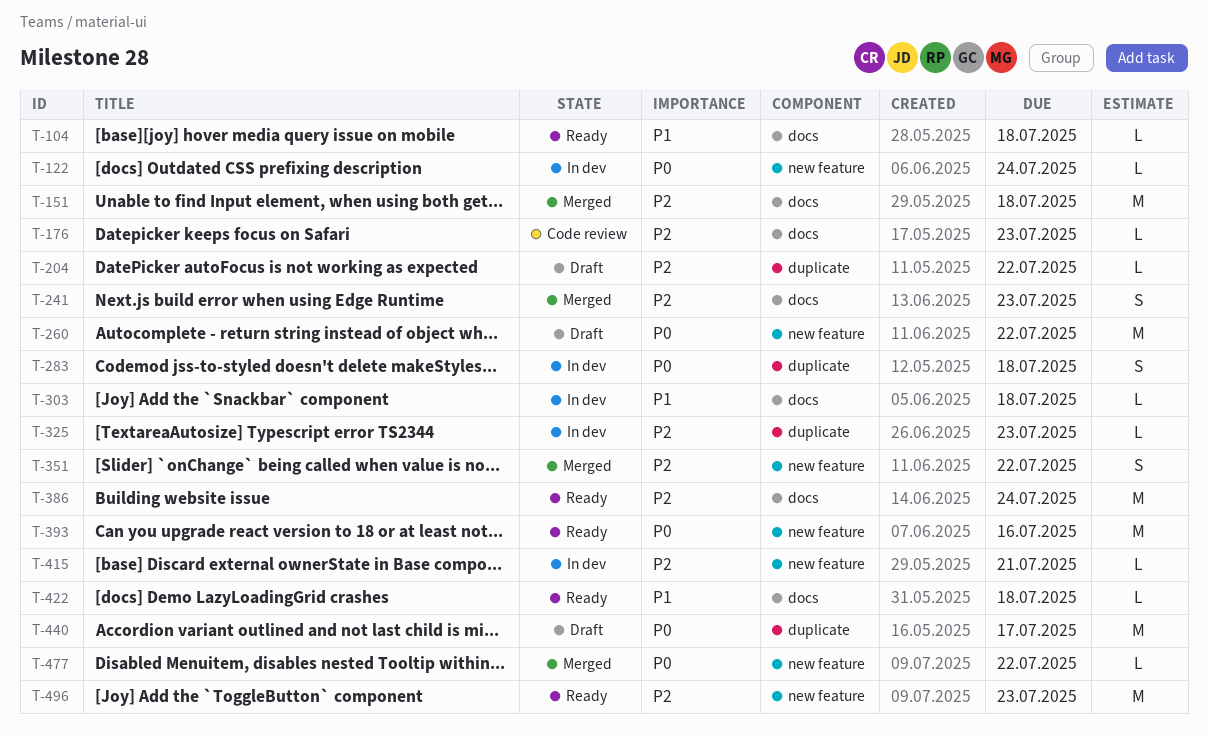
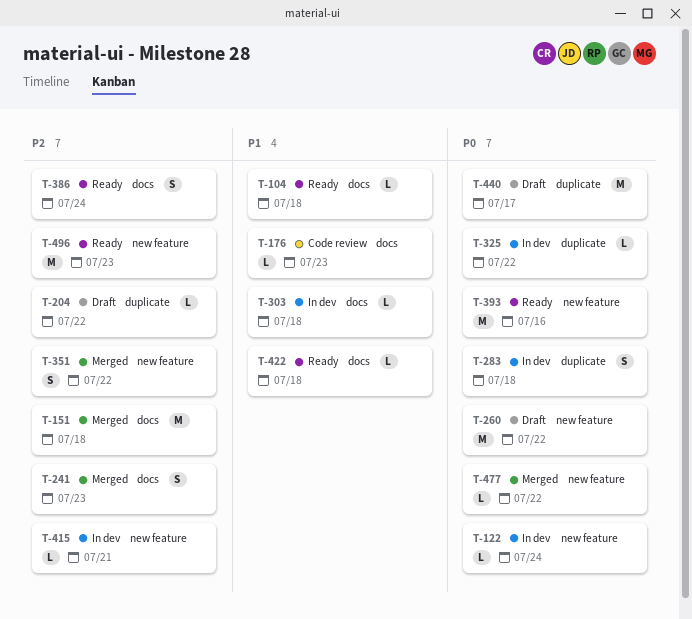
T-176, priority: P2 -> P1
T-325, priority: P2 -> P0
T-325, due: Jul 23 -> Jul 22
T-386, estimate: M -> S

